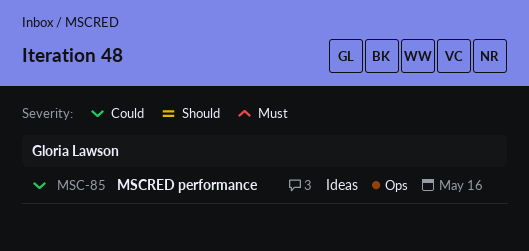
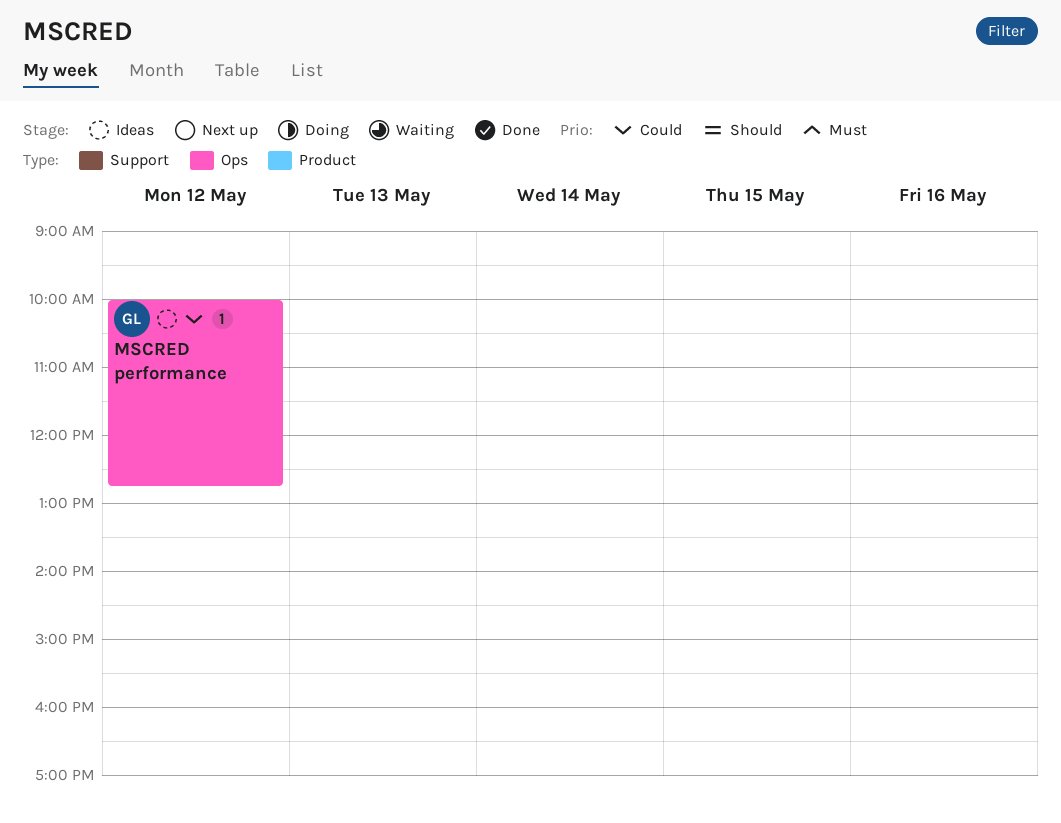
MSCRED performance, day: May 16 -> May 12

